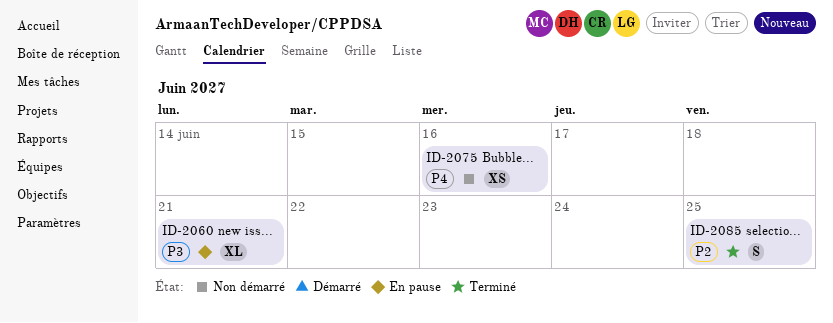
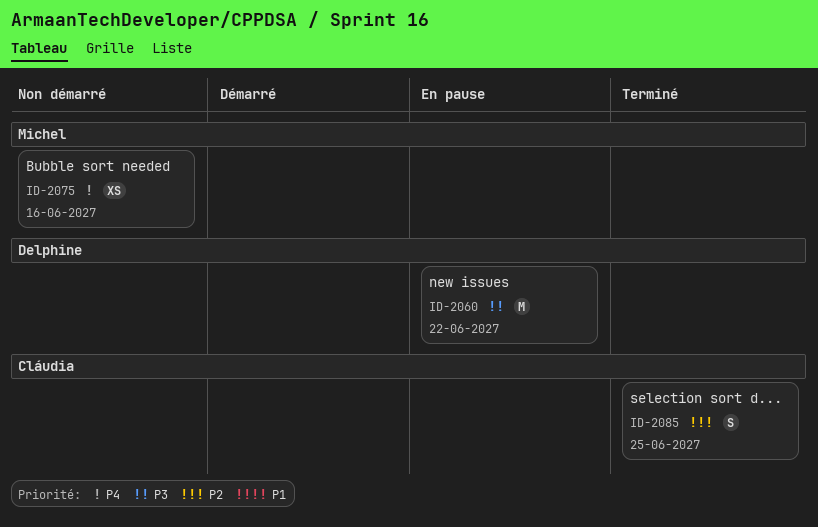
ID-2060, estimate: XL -> M
ID-2060, due: Jun 21 -> Jun 22

